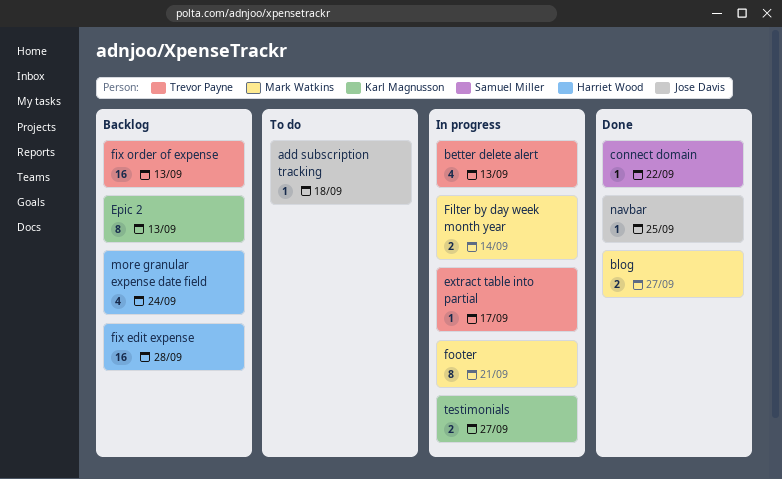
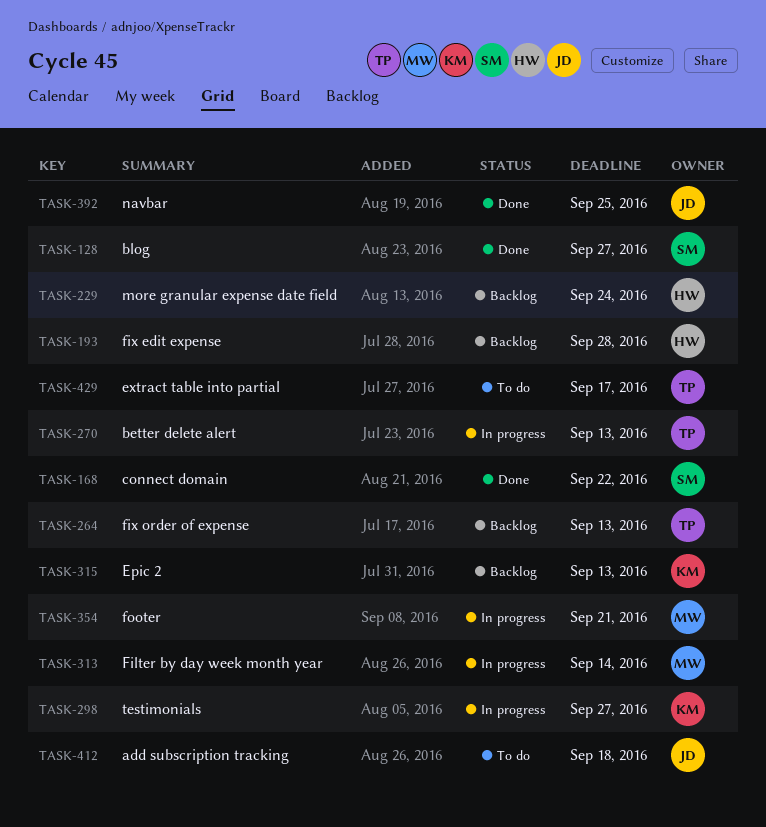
blog, owner: Mark Watkins -> Samuel Miller
extract table into partial, status: In progress -> To do

